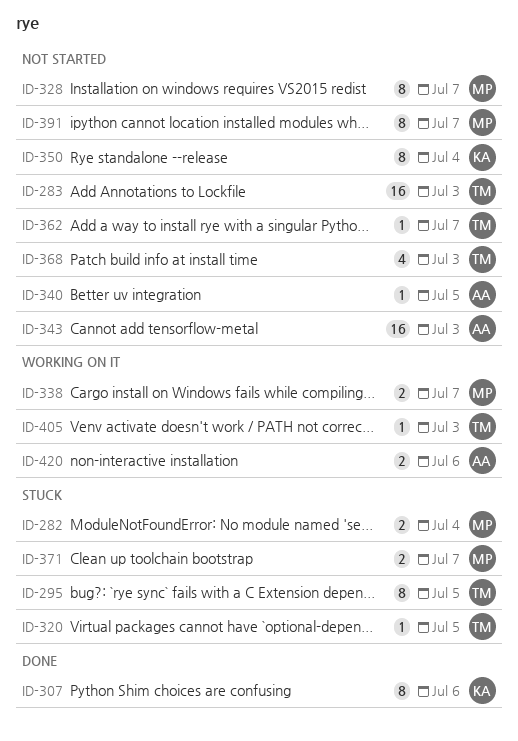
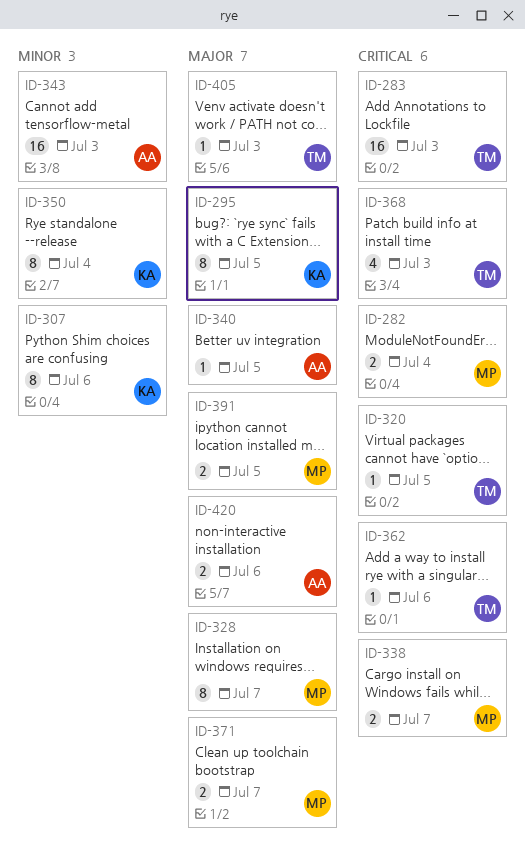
ID-295, owner: TM -> KA
ID-362, due: Jul 7 -> Jul 6
ID-391, estimate: 8 -> 2
ID-391, due: Jul 7 -> Jul 5

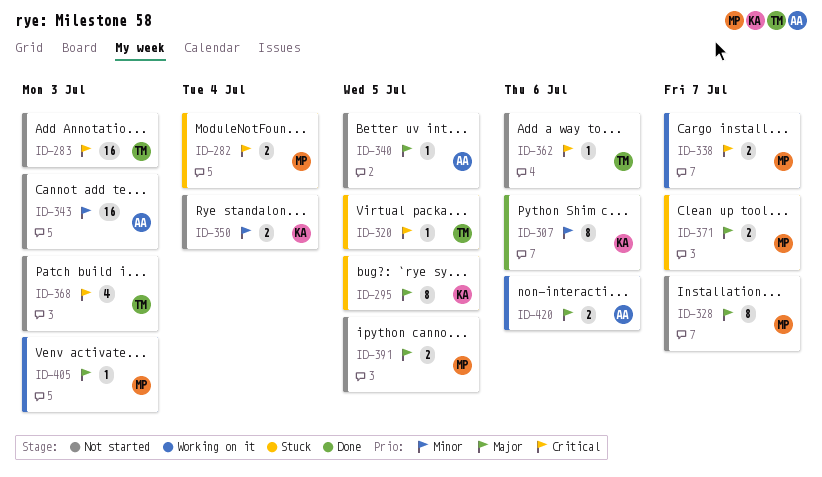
ID-350, estimate: 8 -> 2
ID-405, owner: TM -> MP

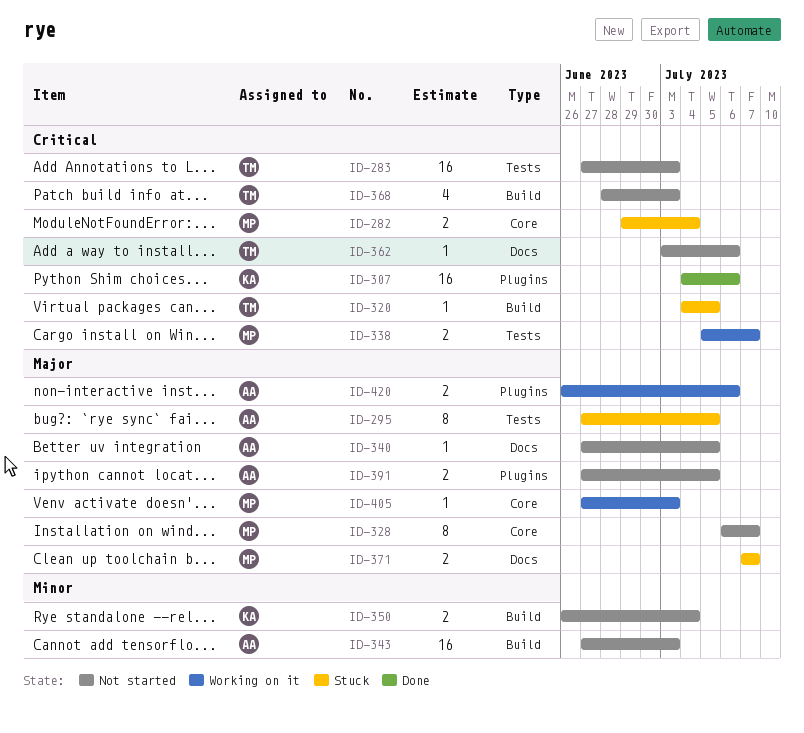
ID-295, owner: KA -> AA
ID-307, priority: Minor -> Critical
ID-307, estimate: 8 -> 16
ID-391, owner: MP -> AA

